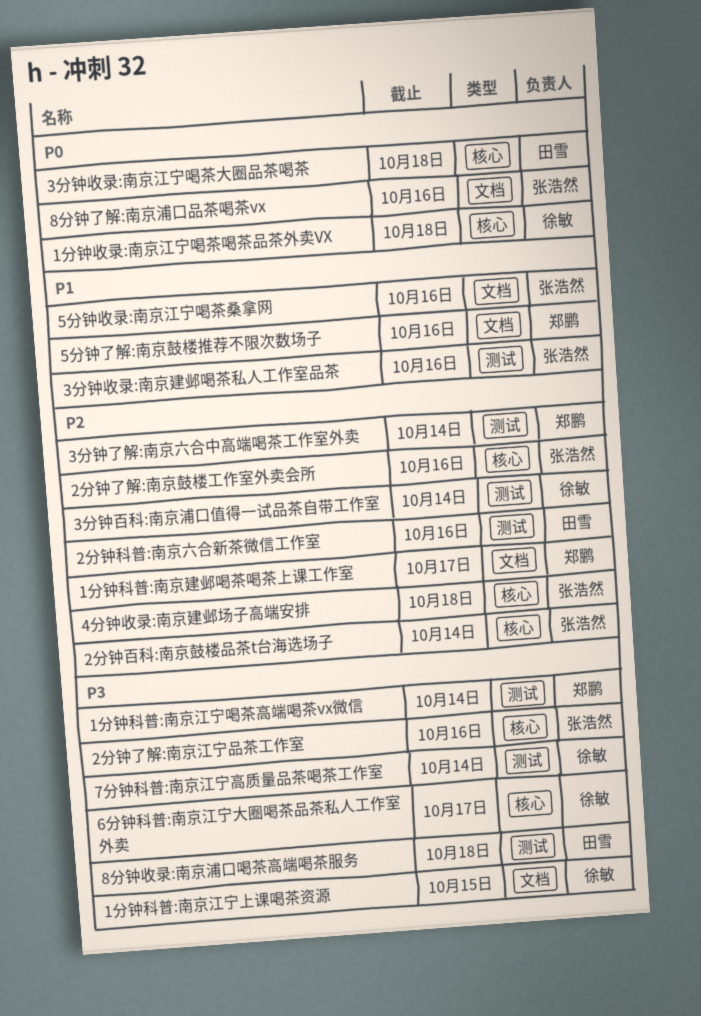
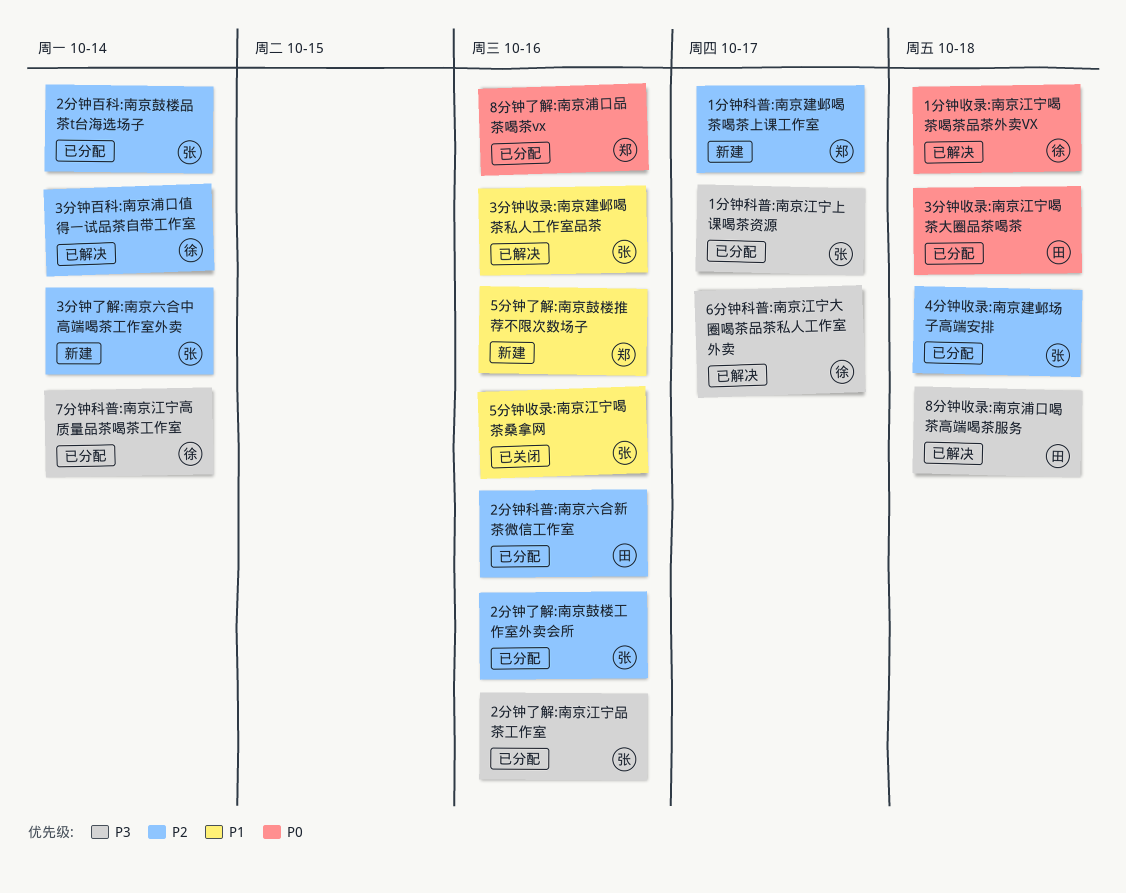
1分钟科普:南京江宁上课喝茶资源, owner: 徐敏 -> 张浩然
1分钟科普:南京江宁上课喝茶资源, due: Oct 15 -> Oct 17
1分钟科普:南京江宁喝茶高端喝茶vx微信: present -> none
3分钟了解:南京六合中高端喝茶工作室外卖, owner: 郑鹏 -> 张浩然
8分钟了解:南京浦口品茶喝茶vx, owner: 张浩然 -> 郑鹏

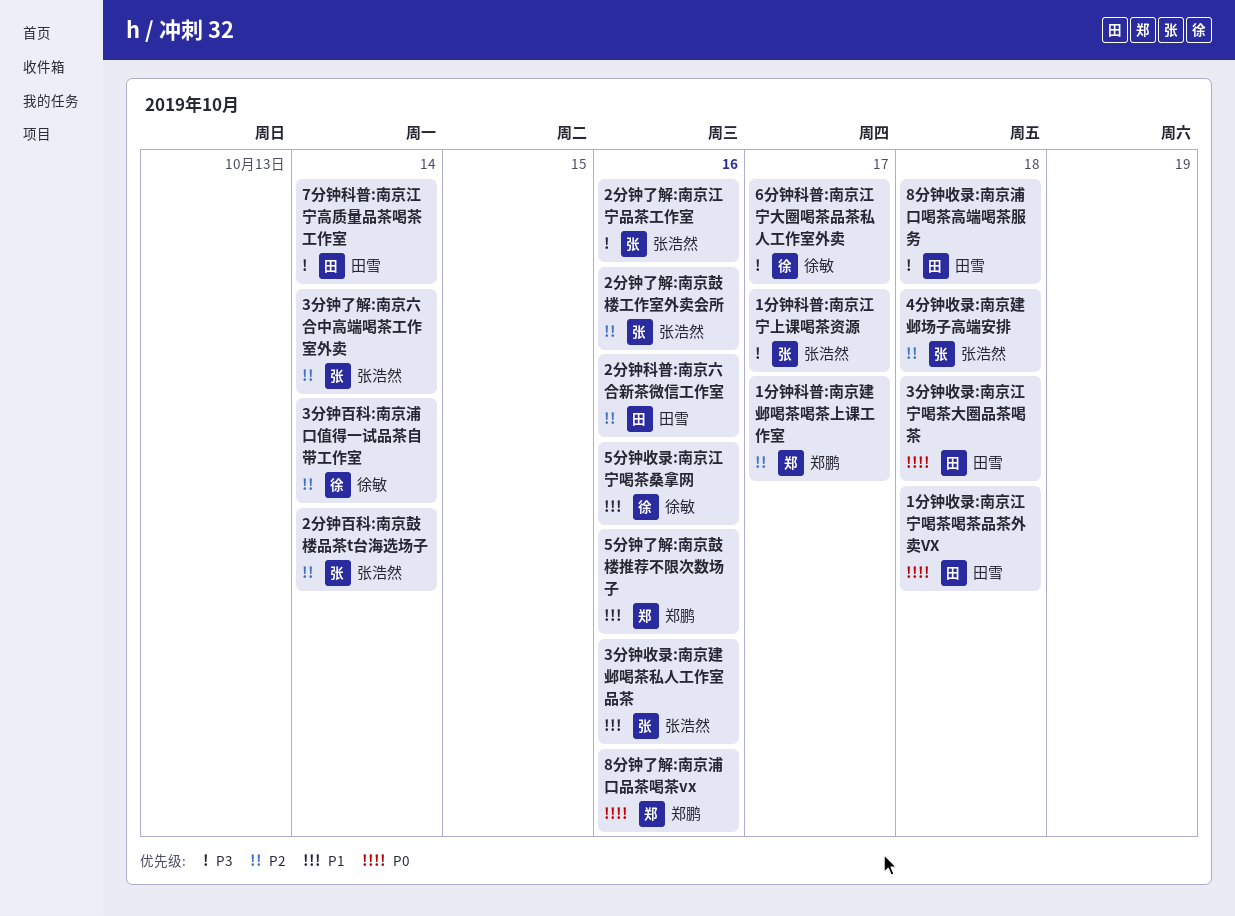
1分钟收录:南京江宁喝茶喝茶品茶外卖VX, owner: 徐敏 -> 田雪
5分钟收录:南京江宁喝茶桑拿网, owner: 张浩然 -> 徐敏
7分钟科普:南京江宁高质量品茶喝茶工作室, owner: 徐敏 -> 田雪

